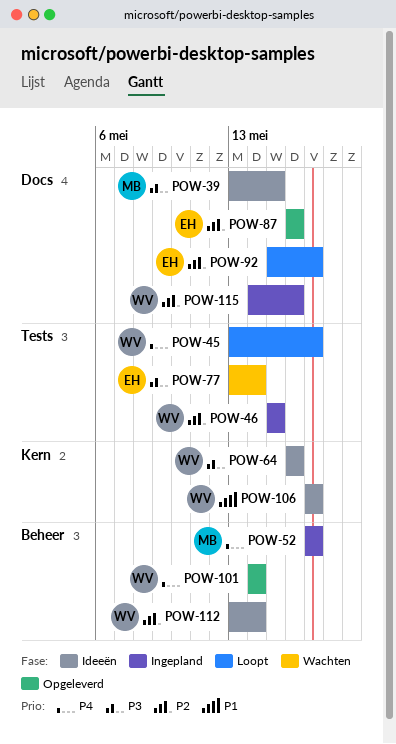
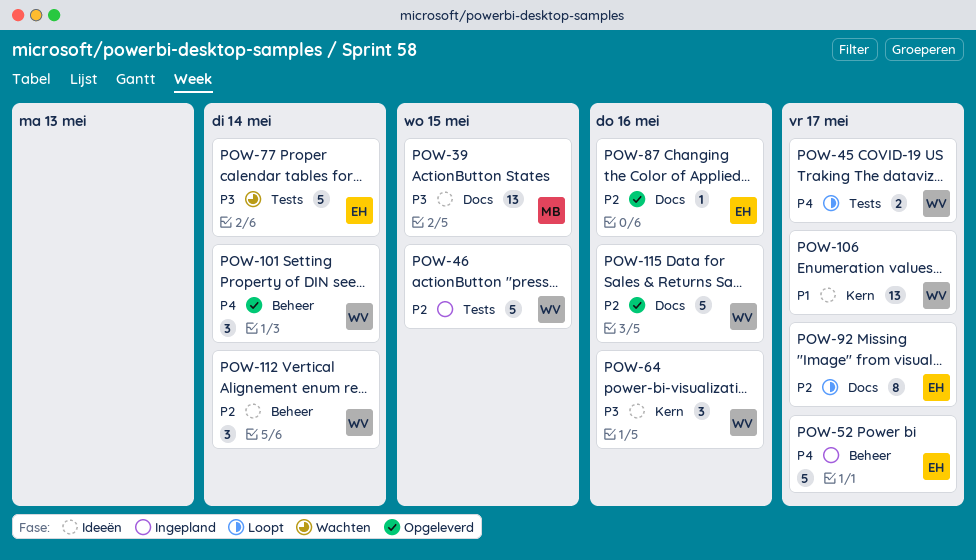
POW-52, owner: MB -> EH
POW-115, status: Ingepland -> Opgeleverd

